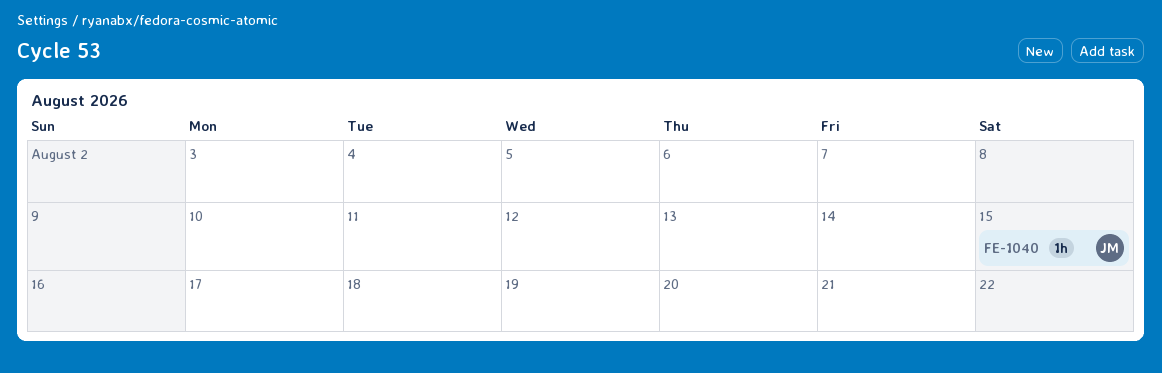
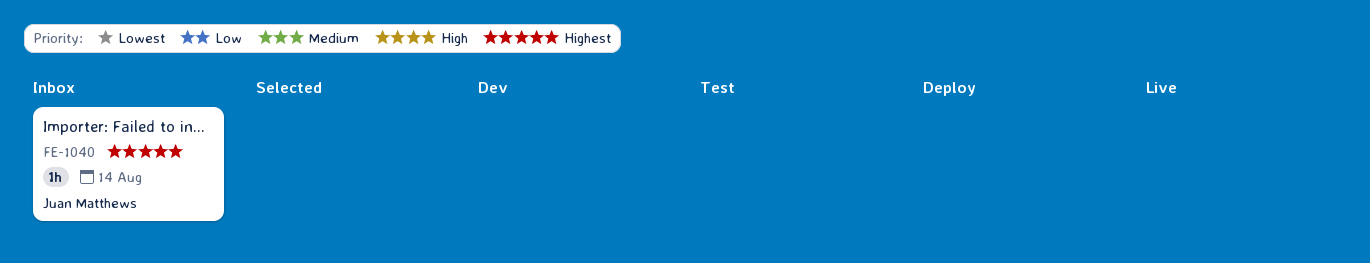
FE-1040, due: Aug 15 -> Aug 14

